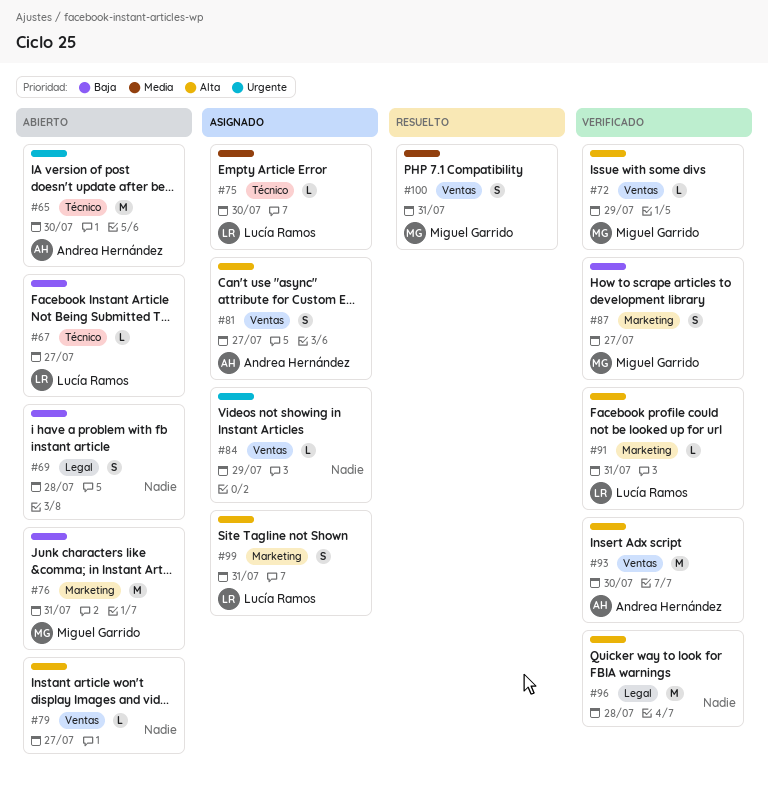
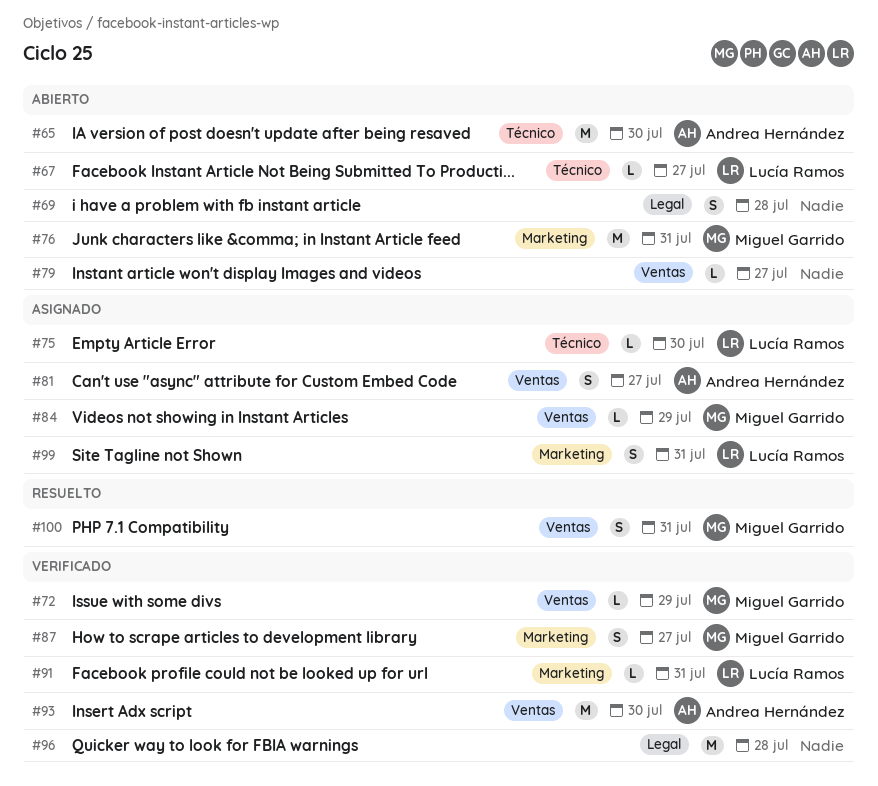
#84, owner: none -> Miguel Garrido

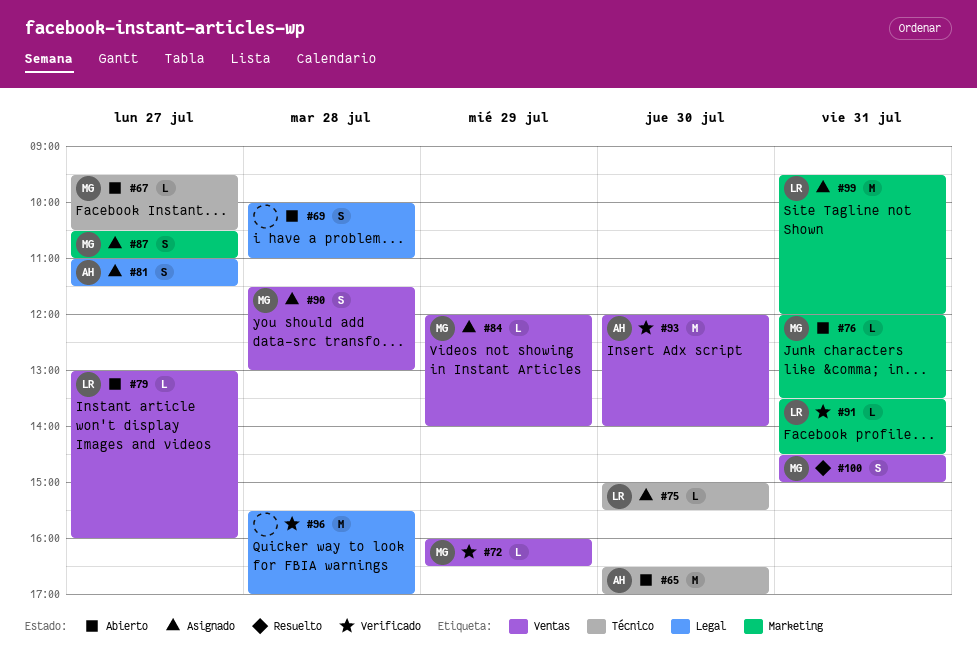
#67, owner: Lucía Ramos -> Miguel Garrido
#76, estimate: M -> L
#79, owner: none -> Lucía Ramos
#81, label: Ventas -> Legal
#87, status: Verificado -> Asignado
#90: none -> present
#99, estimate: S -> M

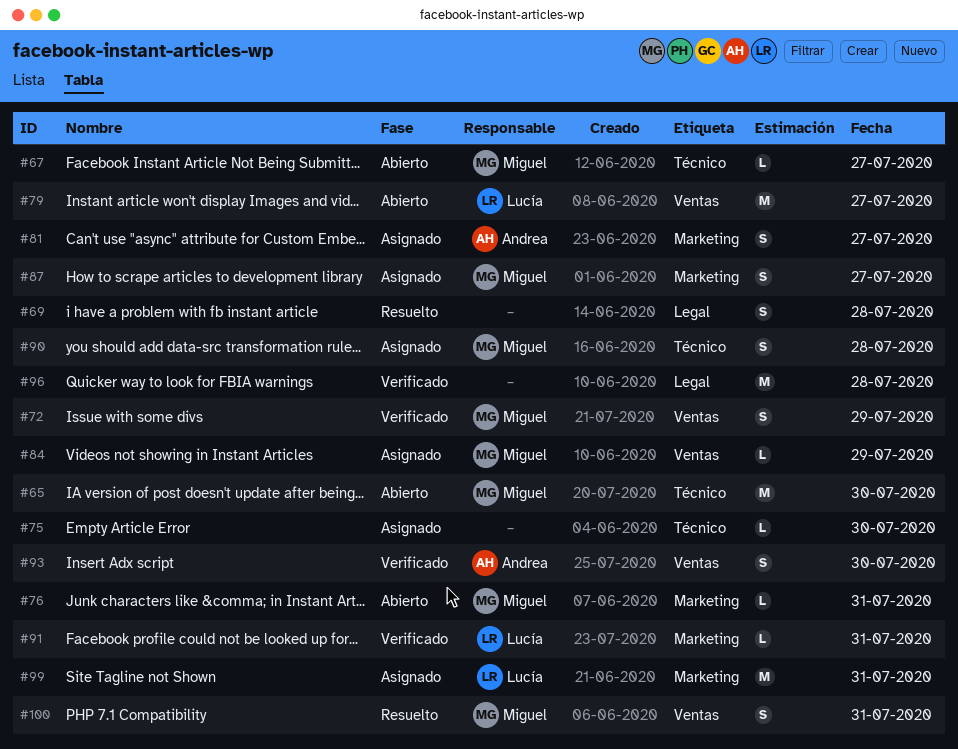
#65, owner: Andrea -> Miguel
#69, status: Abierto -> Resuelto
#72, estimate: L -> S
#75, owner: Lucía -> none
#79, estimate: L -> M
#81, label: Legal -> Marketing
#90, label: Ventas -> Técnico
#93, estimate: M -> S

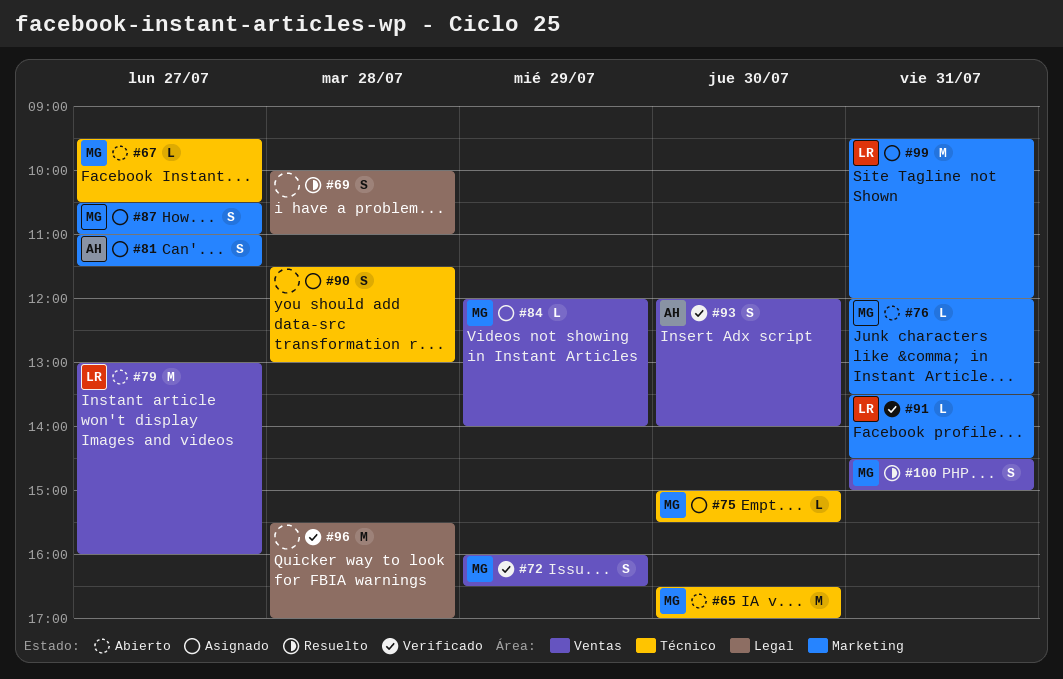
#75, owner: none -> Miguel
#90, owner: Miguel -> none

